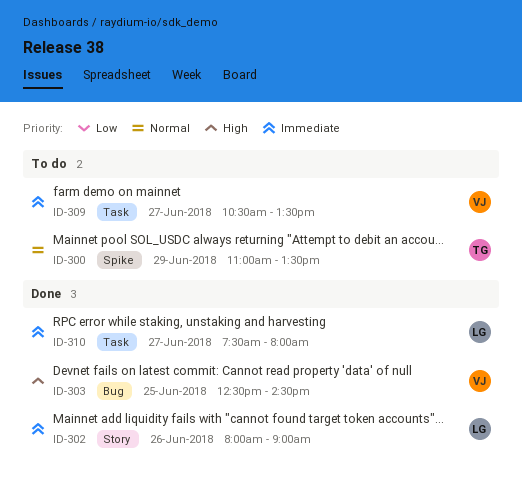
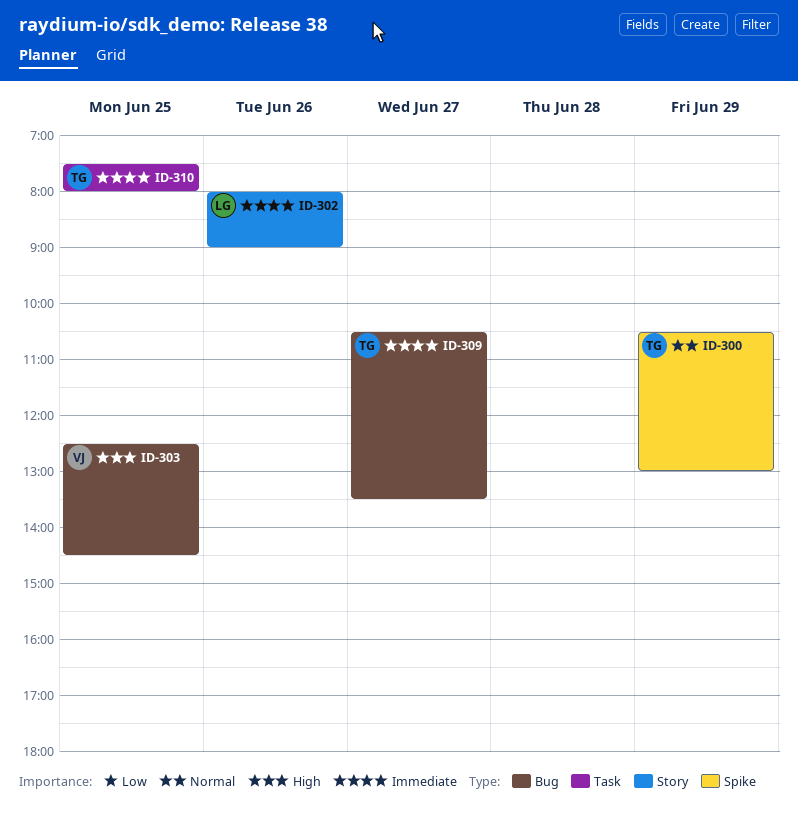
ID-300, begins: 11:00 -> 10:30
ID-300, ends: 13:30 -> 13:00
ID-309, owner: VJ -> TG
ID-309, label: Task -> Bug
ID-310, owner: LG -> TG
ID-310, day: Jun 27 -> Jun 25

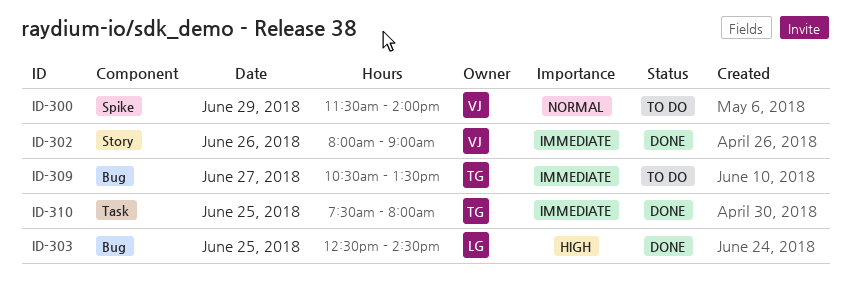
ID-300, owner: TG -> VJ
ID-300, begins: 10:30 -> 11:30
ID-300, ends: 13:00 -> 14:00
ID-302, owner: LG -> VJ
ID-303, owner: VJ -> LG

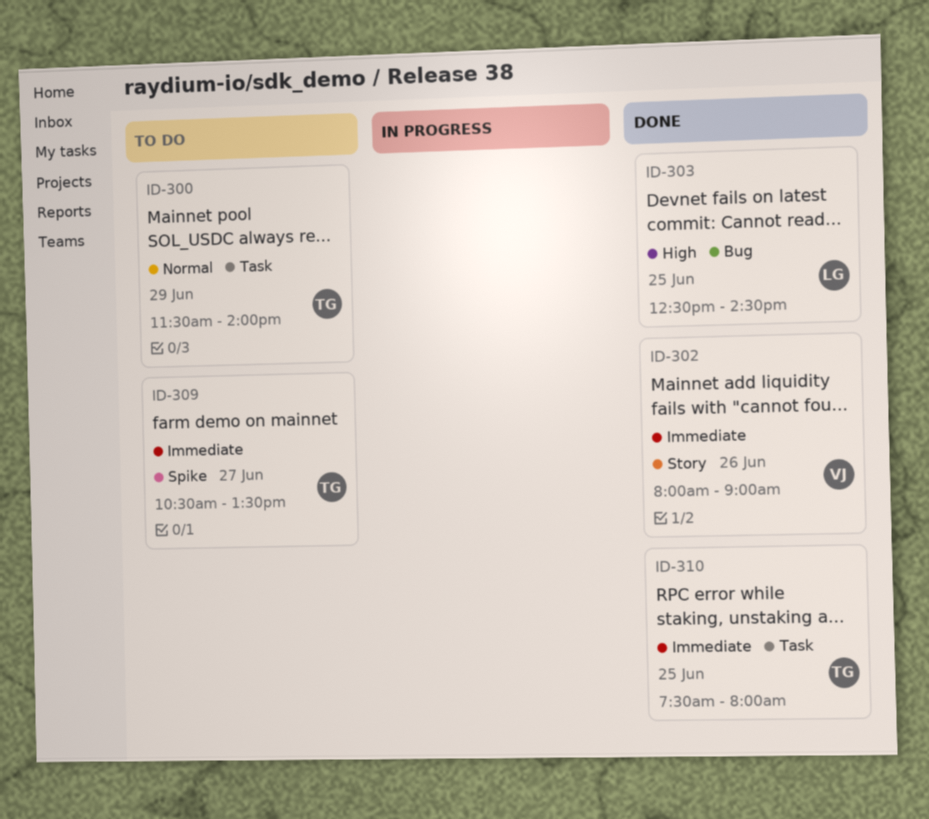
ID-300, owner: VJ -> TG
ID-300, label: Spike -> Task
ID-309, label: Bug -> Spike

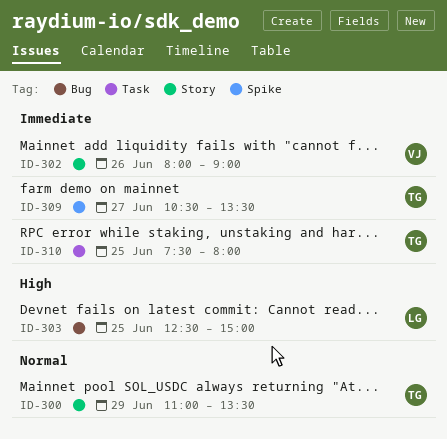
ID-300, label: Task -> Story
ID-300, begins: 11:30 -> 11:00
ID-300, ends: 14:00 -> 13:30
ID-303, ends: 14:30 -> 15:00

